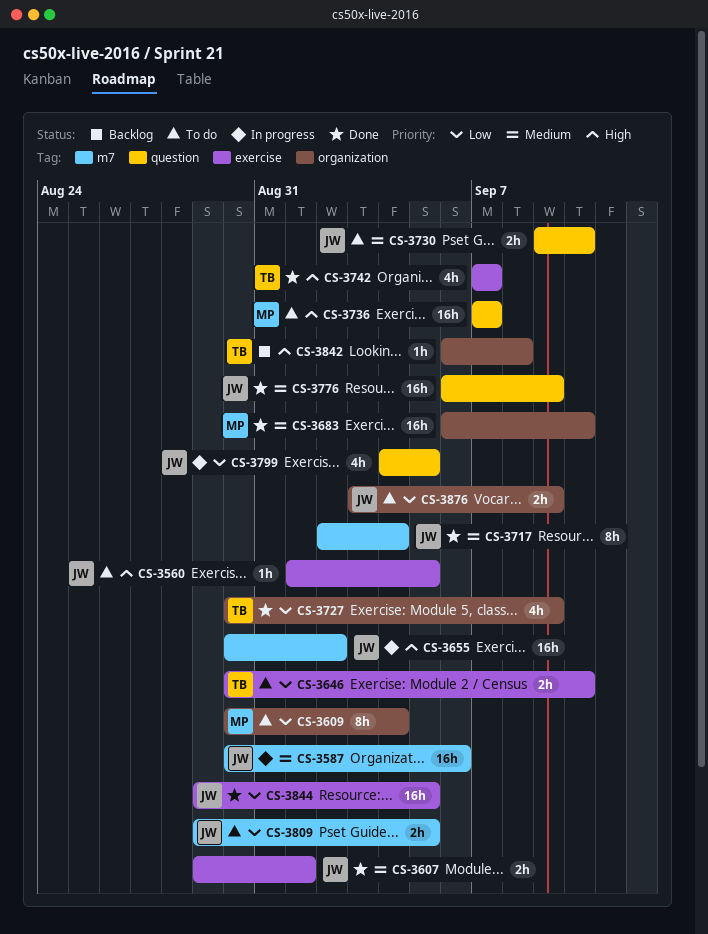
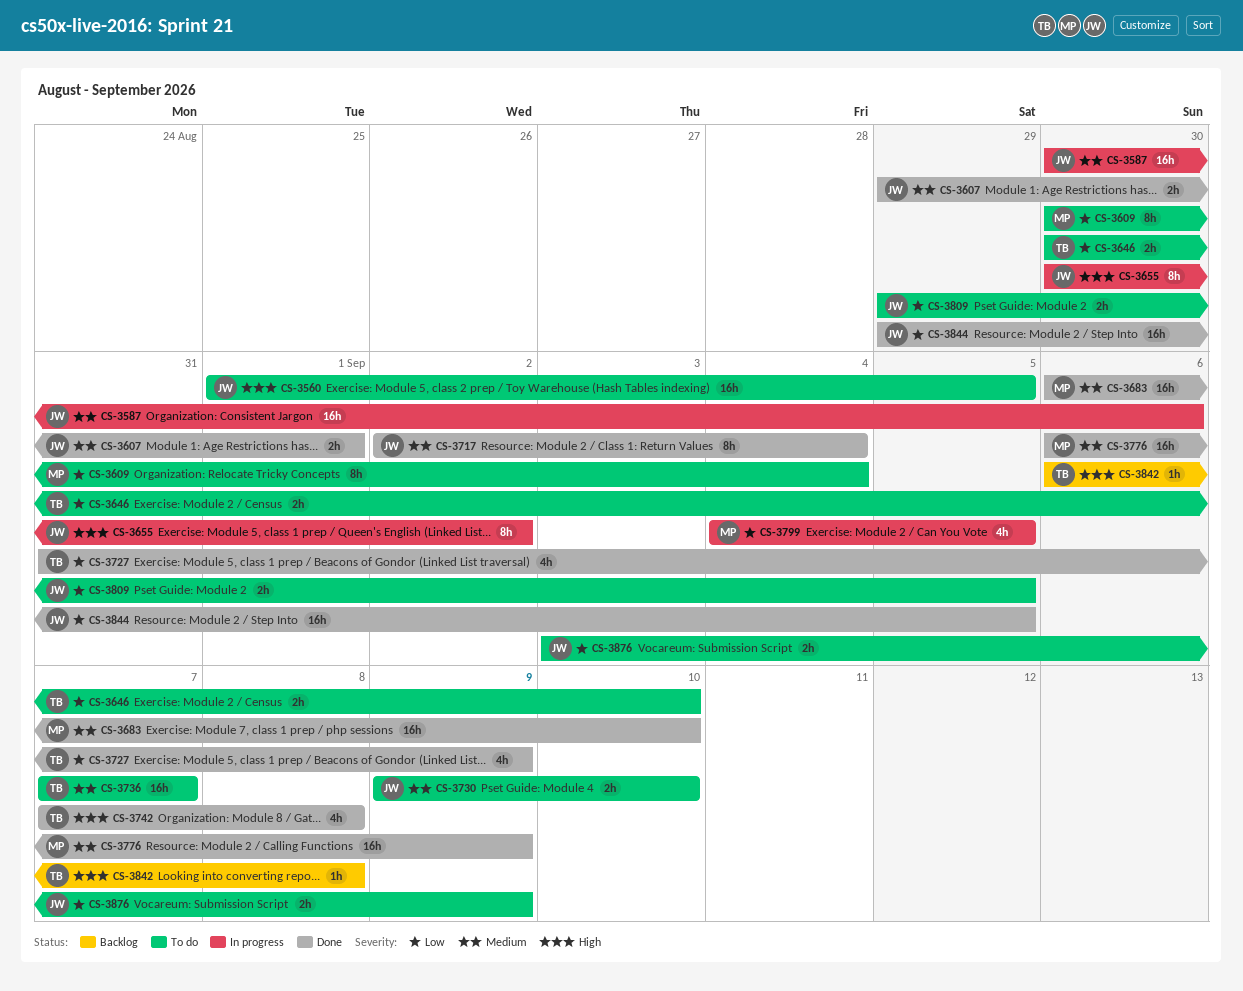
CS-3560, estimate: 1h -> 16h
CS-3655, estimate: 16h -> 8h
CS-3727, start: Aug 30 -> Aug 31
CS-3736, owner: MP -> TB
CS-3736, priority: High -> Medium
CS-3742, due: Sep 7 -> Sep 8
CS-3776, owner: JW -> MP
CS-3799, owner: JW -> MP

